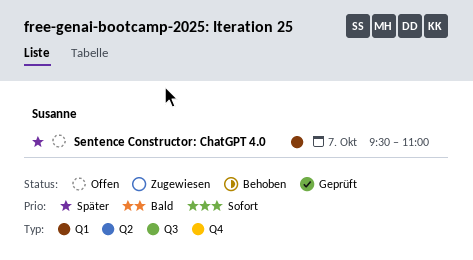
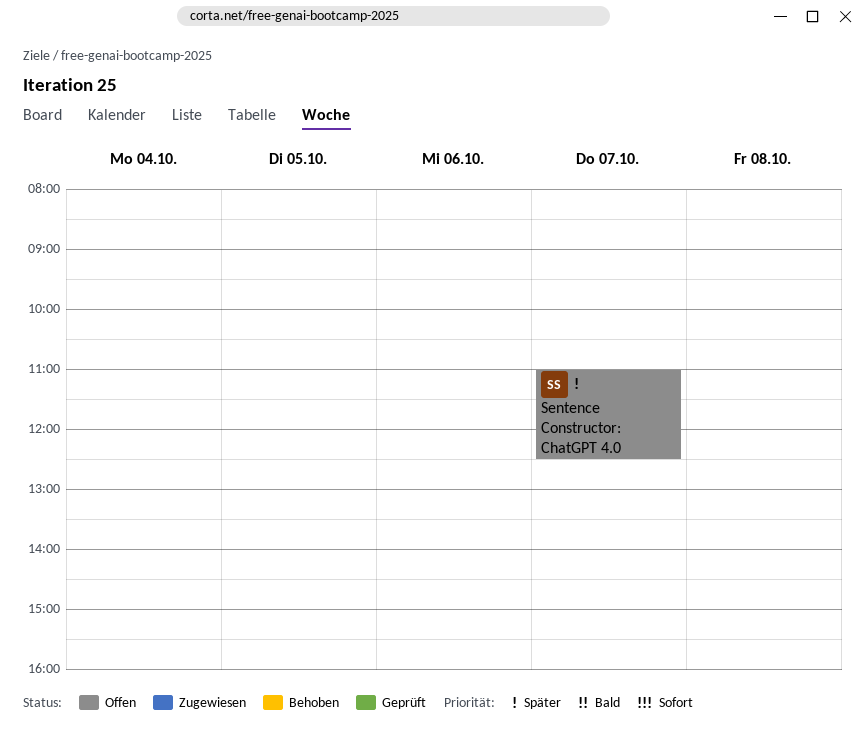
Sentence Constructor: ChatGPT 4.0, begins: 09:30 -> 11:00
Sentence Constructor: ChatGPT 4.0, ends: 11:00 -> 12:30

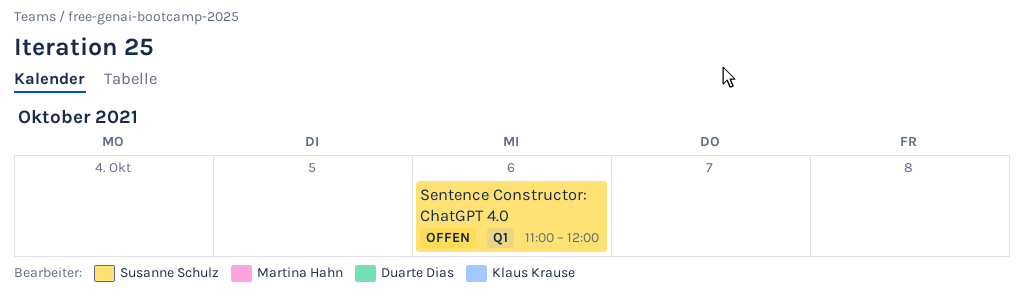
Sentence Constructor: ChatGPT 4.0, day: Oct 7 -> Oct 6
Sentence Constructor: ChatGPT 4.0, ends: 12:30 -> 12:00

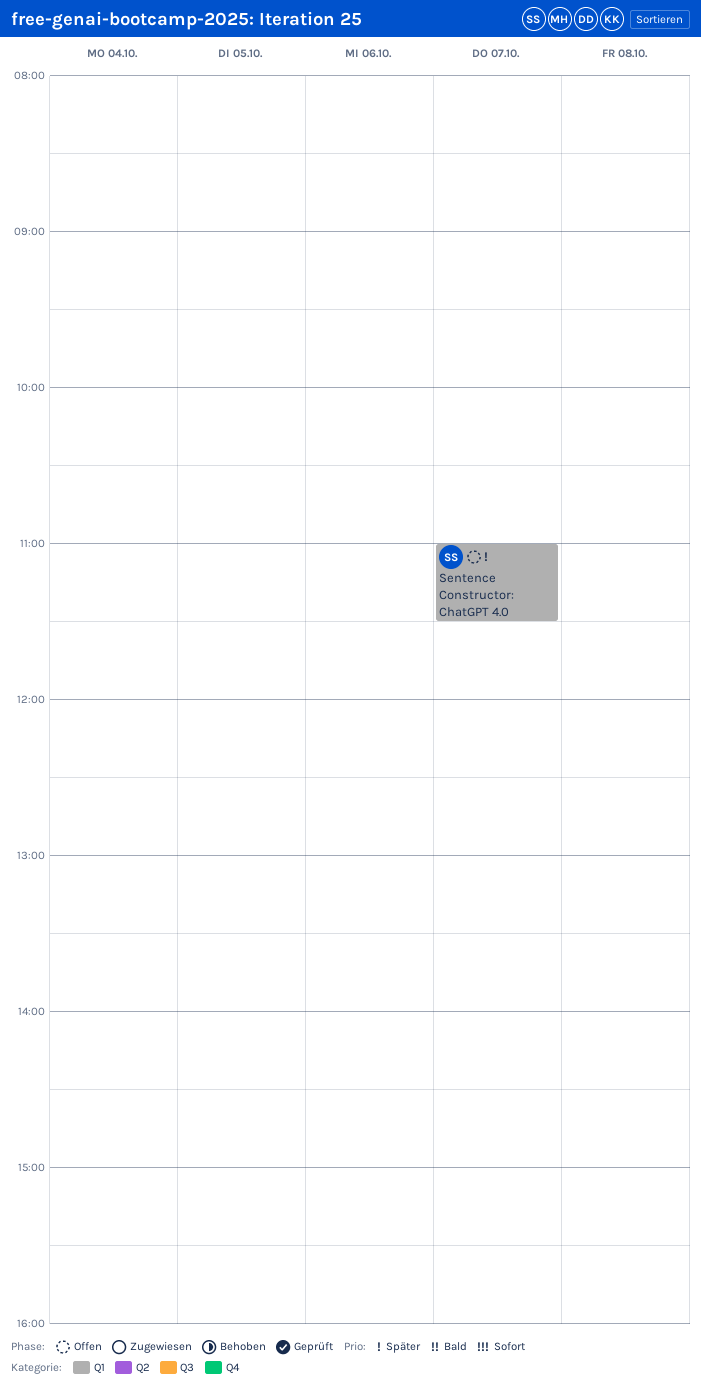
Sentence Constructor: ChatGPT 4.0, day: Oct 6 -> Oct 7
Sentence Constructor: ChatGPT 4.0, ends: 12:00 -> 11:30

